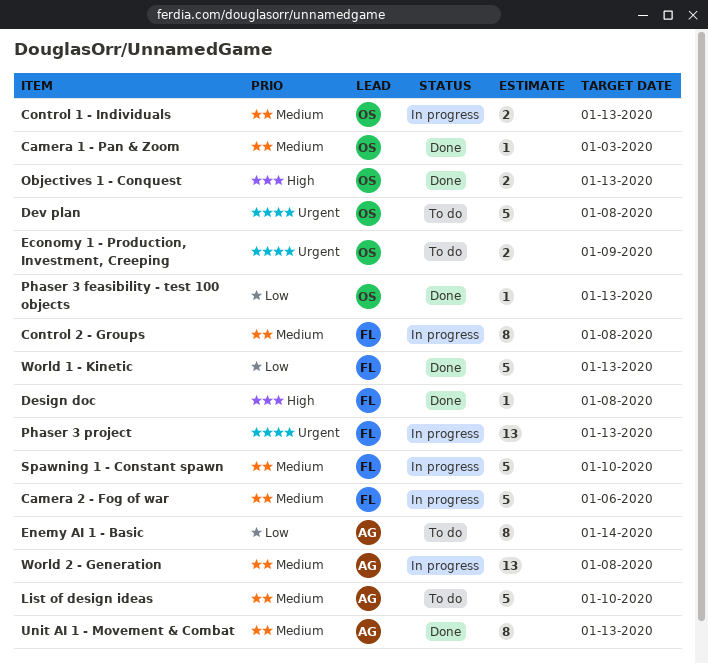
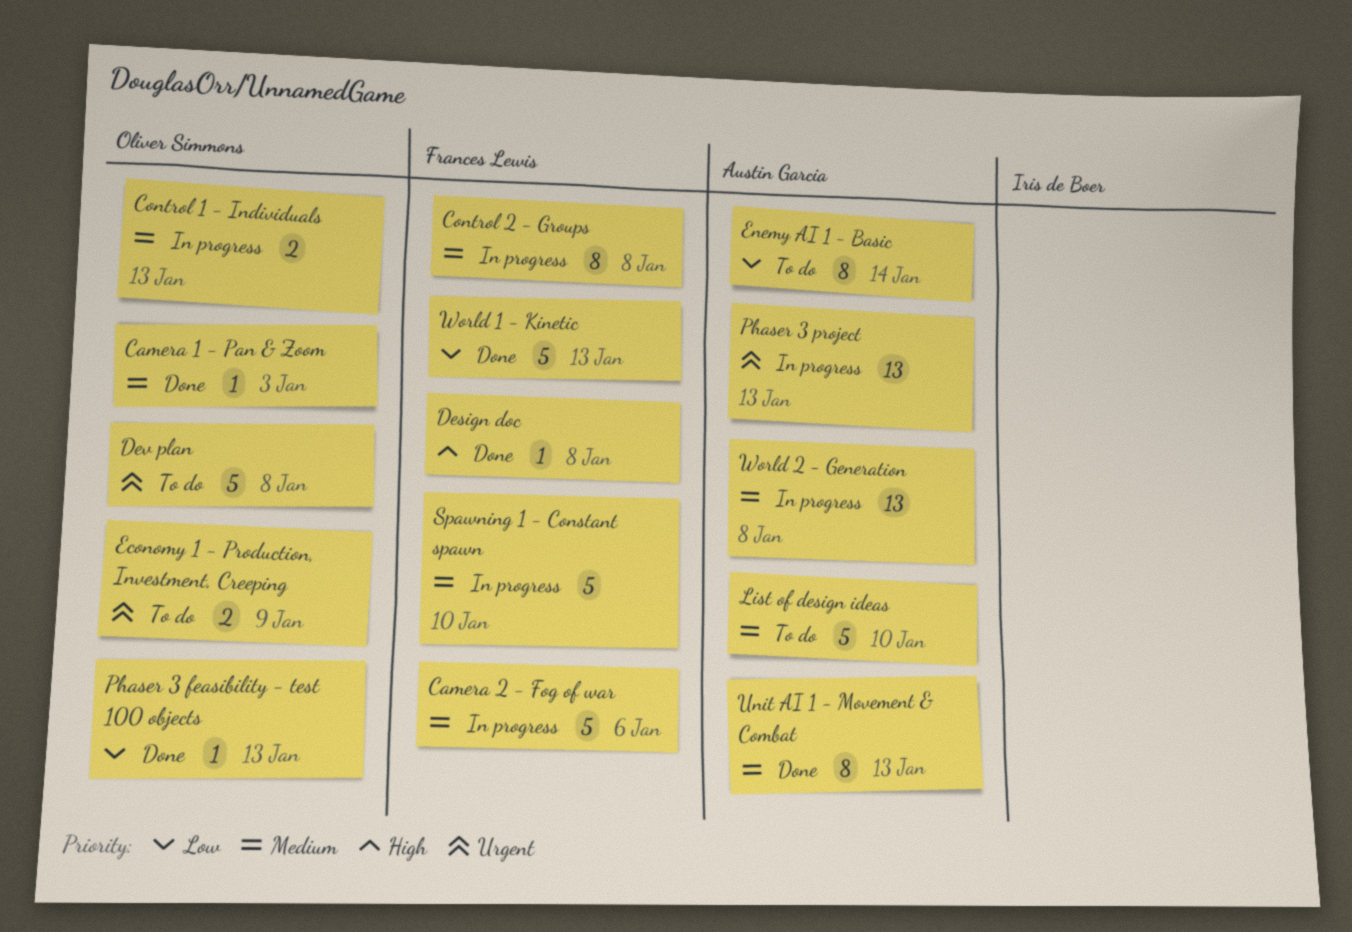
Objectives 1 - Conquest: present -> none
Phaser 3 project, owner: Frances Lewis -> Austin Garcia

